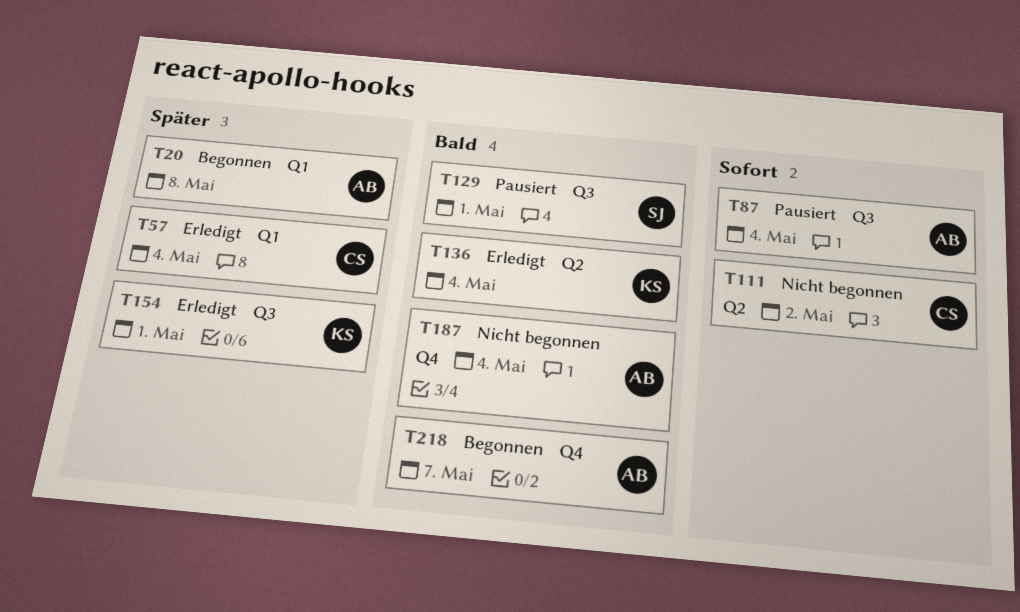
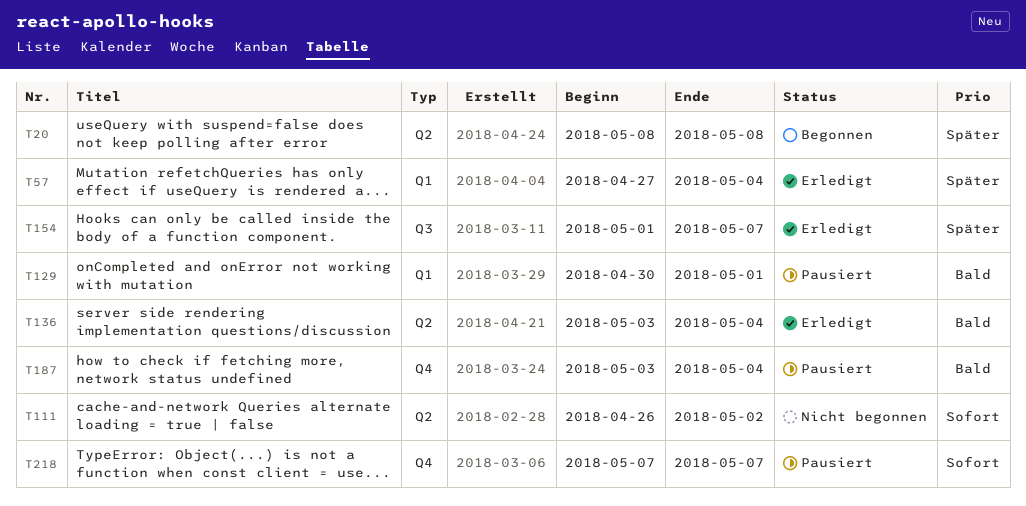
T20, label: Q1 -> Q2
T87: present -> none
T129, label: Q3 -> Q1
T154, due: May 1 -> May 7
T187, status: Nicht begonnen -> Pausiert
T218, status: Begonnen -> Pausiert
T218, priority: Bald -> Sofort

